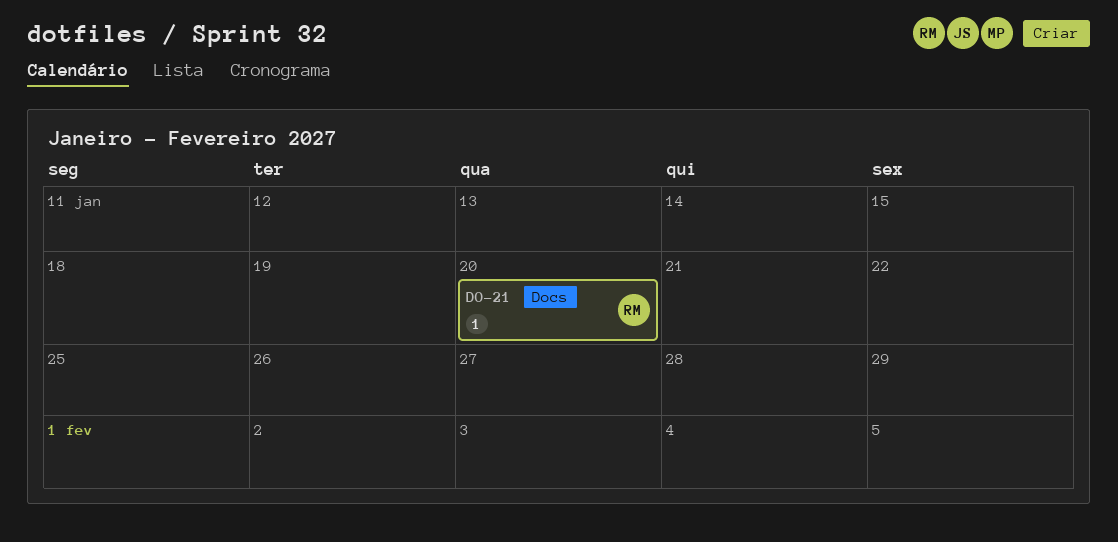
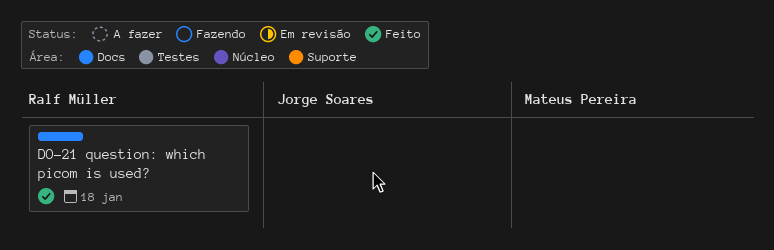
DO-21, due: Jan 20 -> Jan 18

